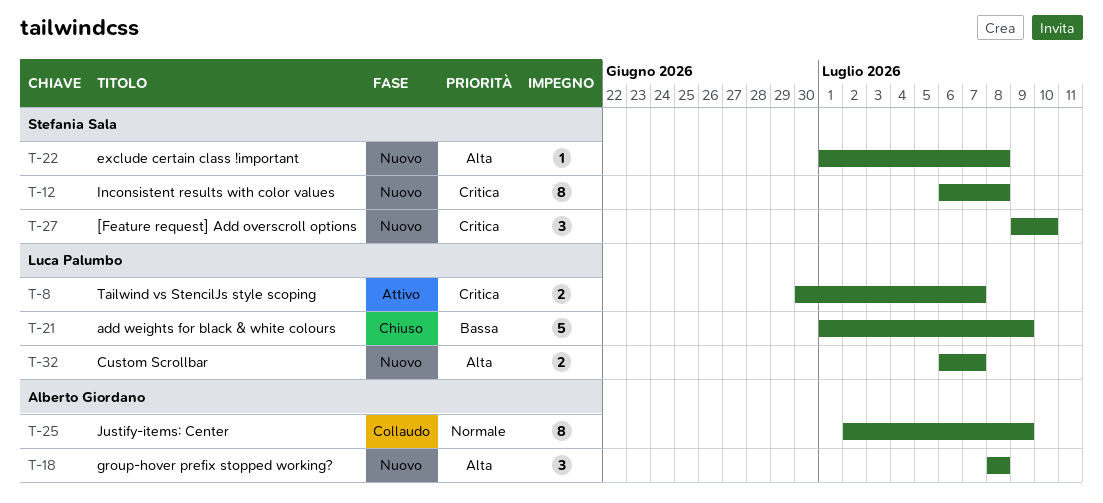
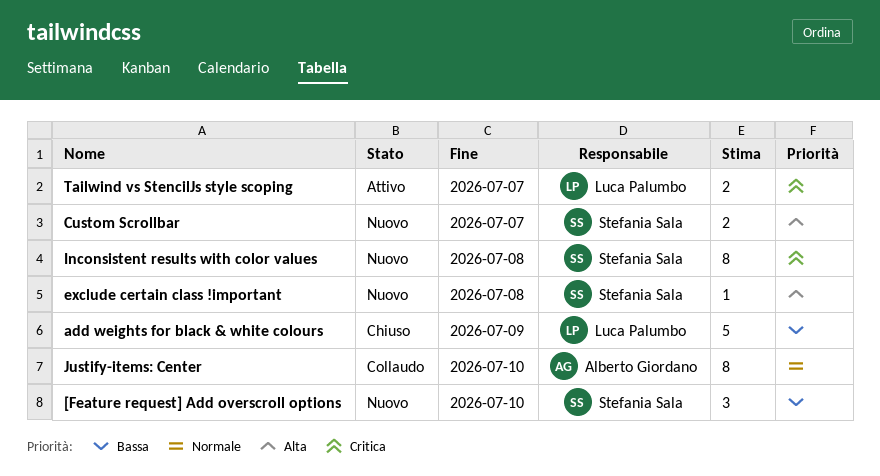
[Feature request] Add overscroll options, priority: Critica -> Bassa
Custom Scrollbar, owner: Luca Palumbo -> Stefania Sala
group-hover prefix stopped working?: present -> none
Justify-items: Center, due: Jul 9 -> Jul 10

